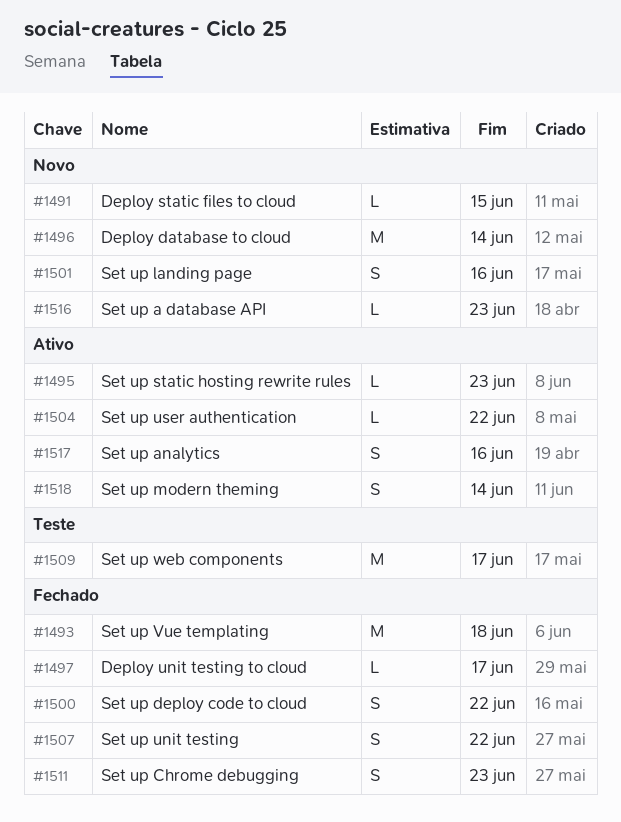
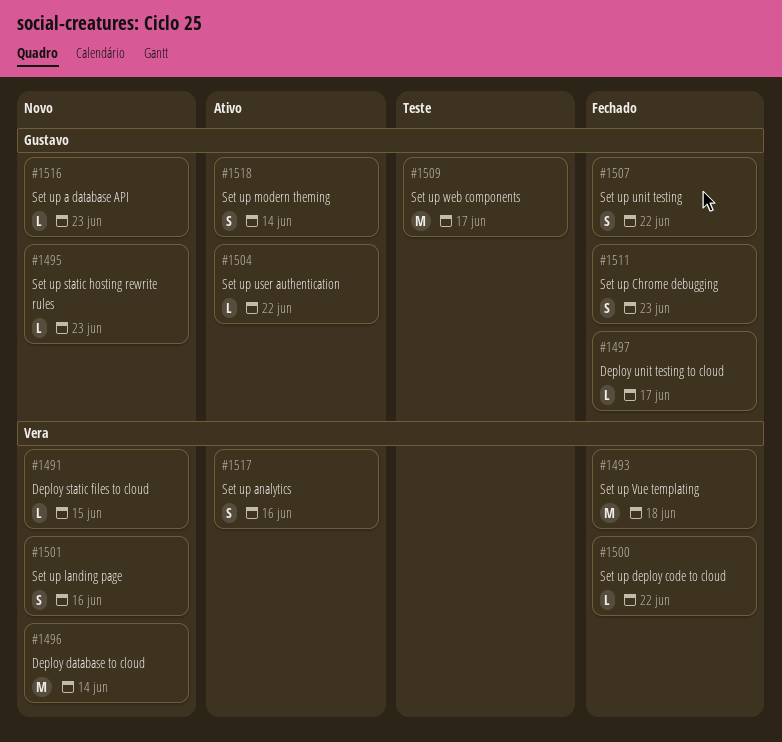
#1495, status: Ativo -> Novo
#1500, estimate: S -> L

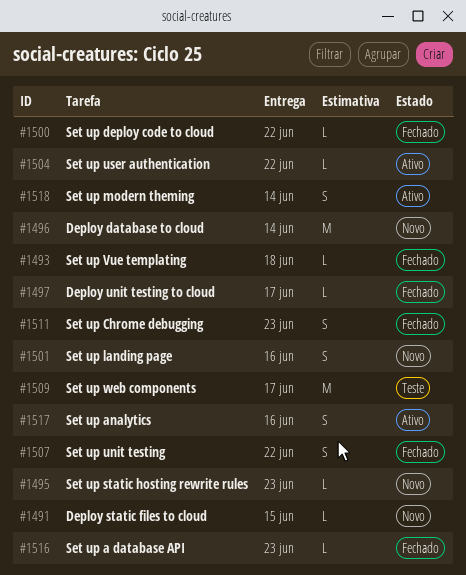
#1493, estimate: M -> L
#1516, status: Novo -> Fechado

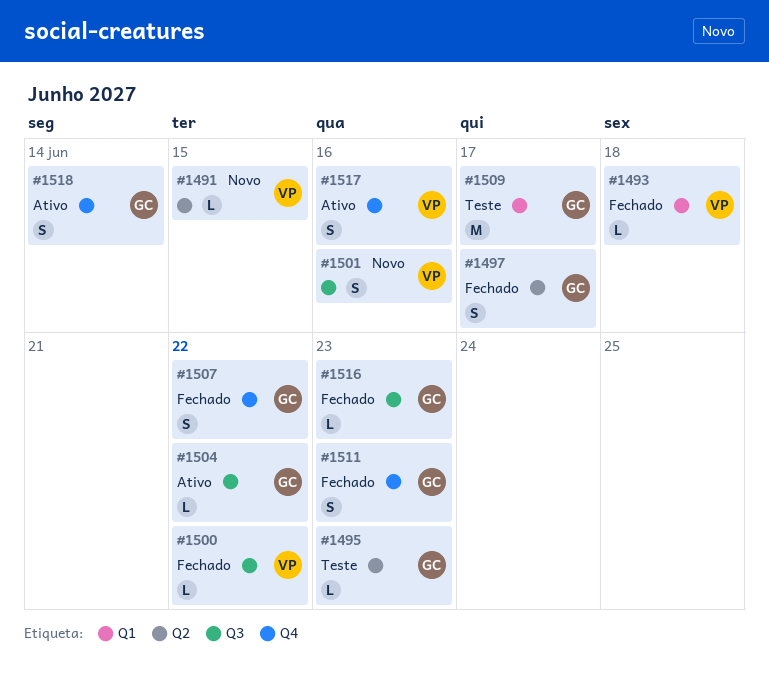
#1495, status: Novo -> Teste
#1496: present -> none
#1497, estimate: L -> S

